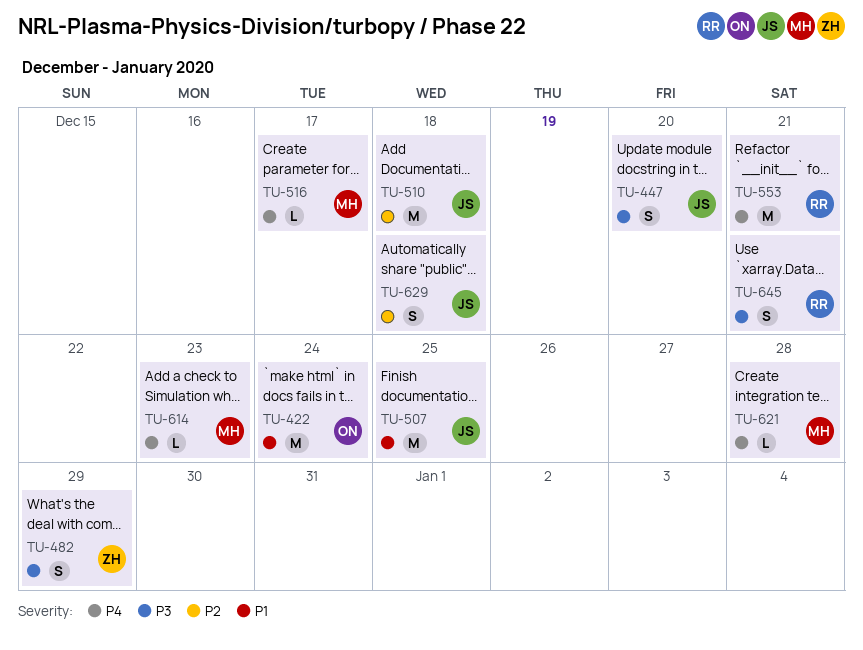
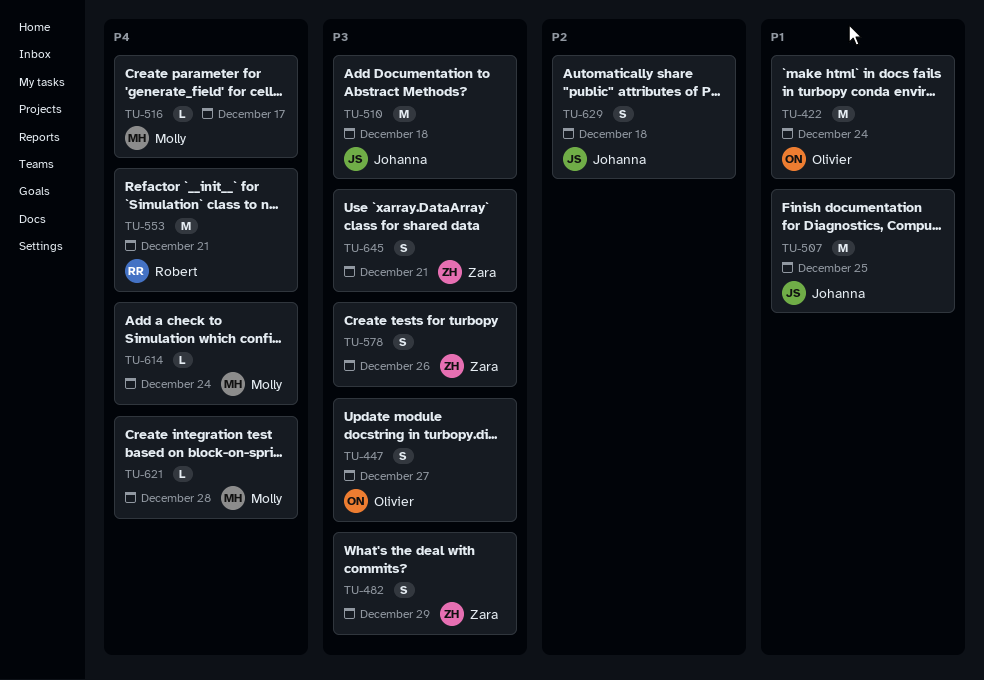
TU-447, owner: Johanna -> Olivier
TU-447, due: Dec 20 -> Dec 27
TU-510, priority: P2 -> P3
TU-578: none -> present
TU-614, due: Dec 23 -> Dec 24
TU-645, owner: Robert -> Zara

